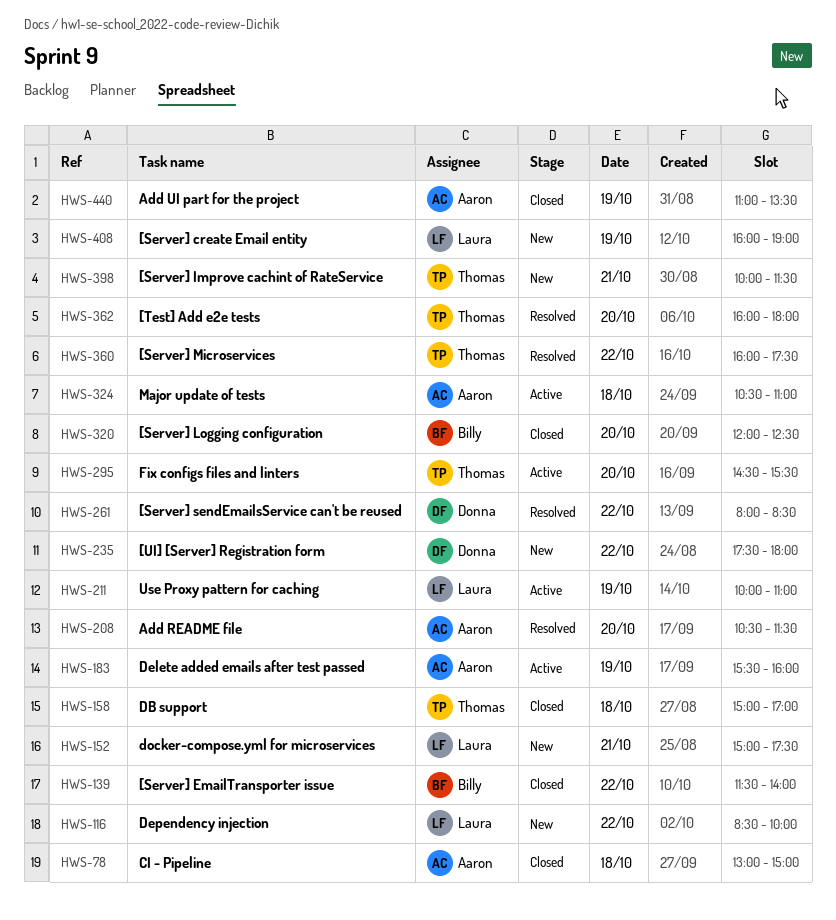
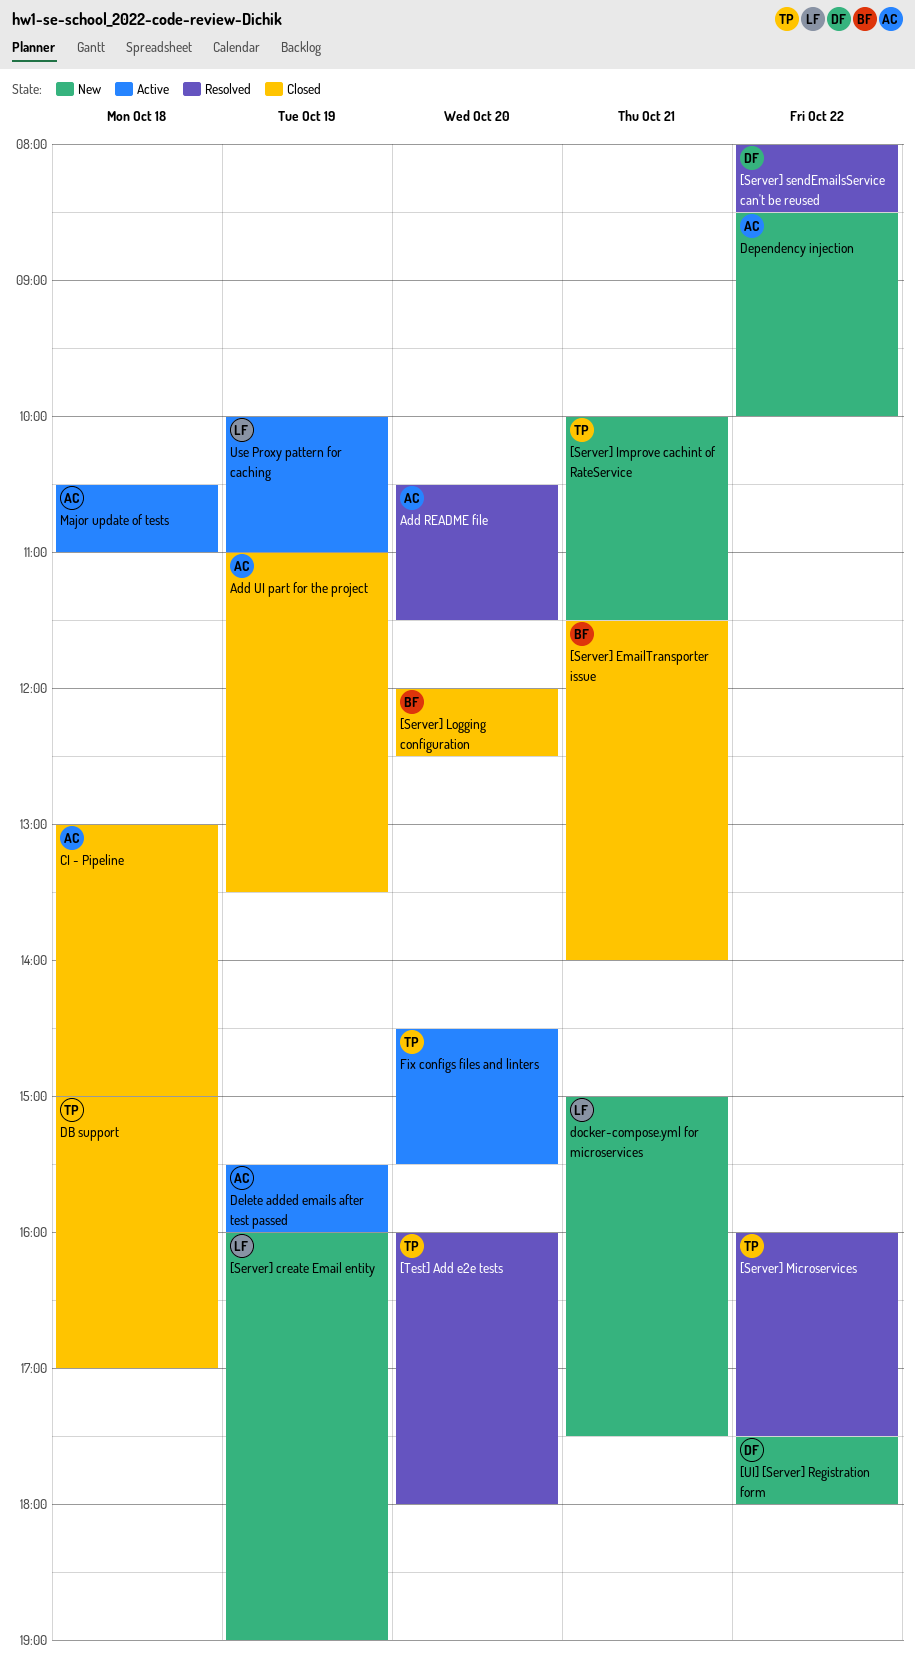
[Server] EmailTransporter issue, day: Oct 22 -> Oct 21
Dependency injection, owner: Laura -> Aaron

